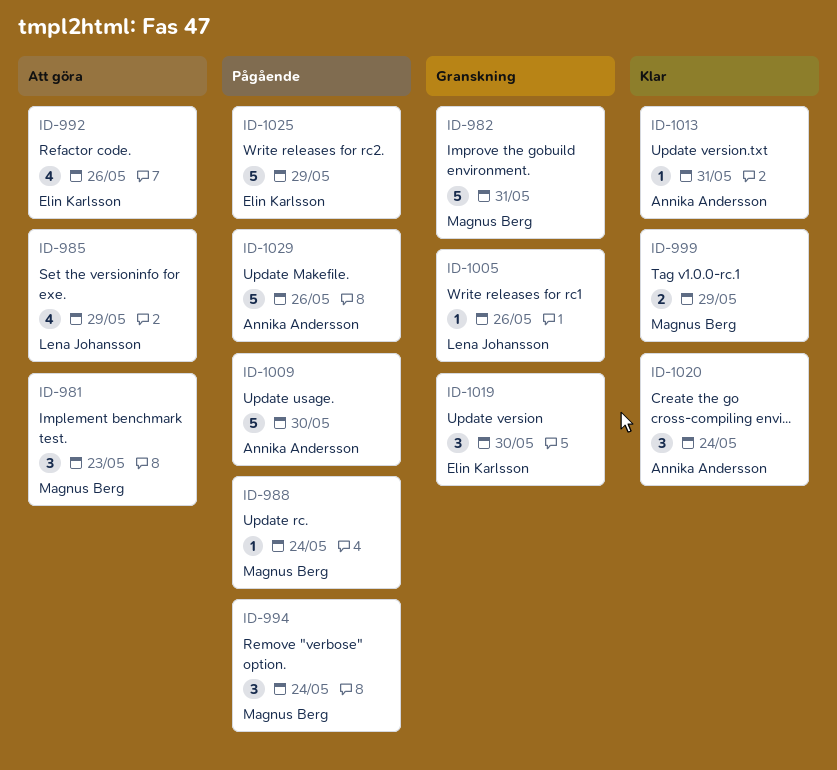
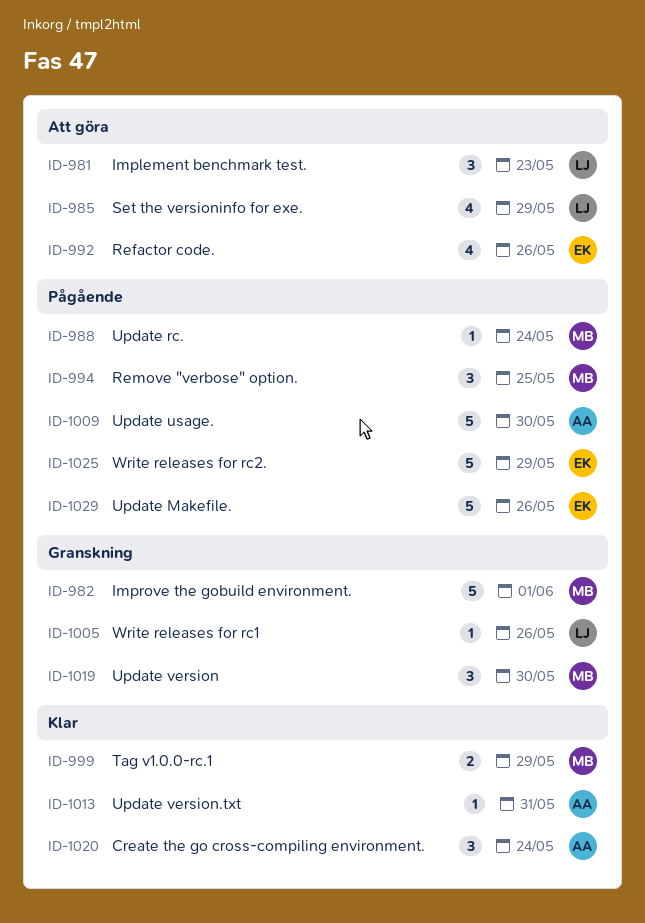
ID-981, owner: Magnus Berg -> Lena Johansson
ID-982, due: May 31 -> Jun 1
ID-994, due: May 24 -> May 25
ID-1019, owner: Elin Karlsson -> Magnus Berg
ID-1029, owner: Annika Andersson -> Elin Karlsson

